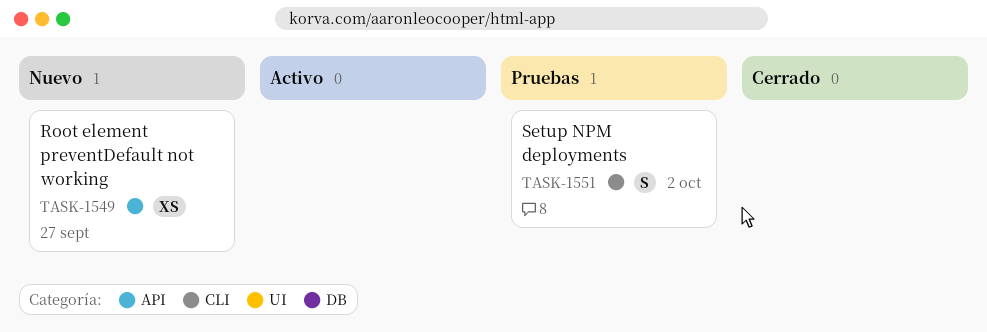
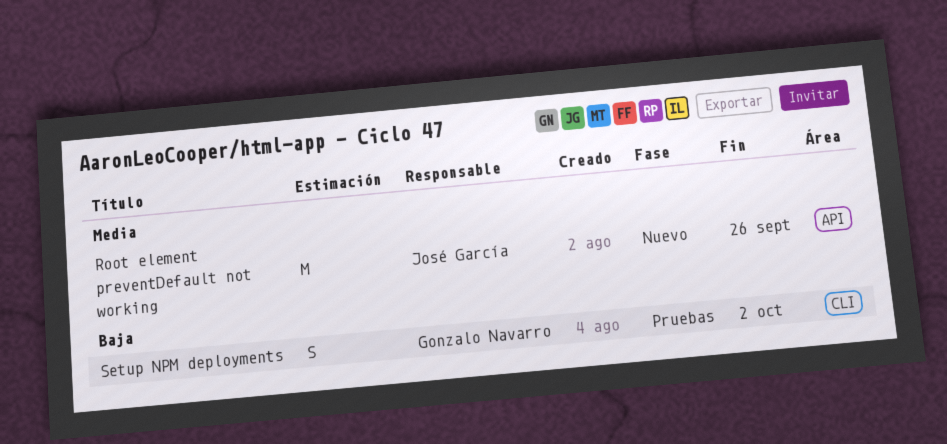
Root element preventDefault not working, estimate: XS -> M
Root element preventDefault not working, due: Sep 27 -> Sep 26

